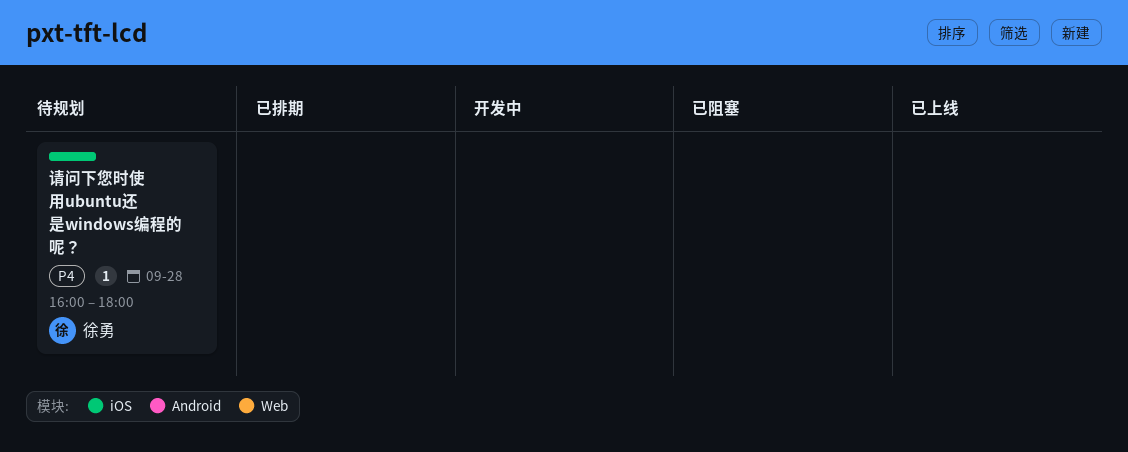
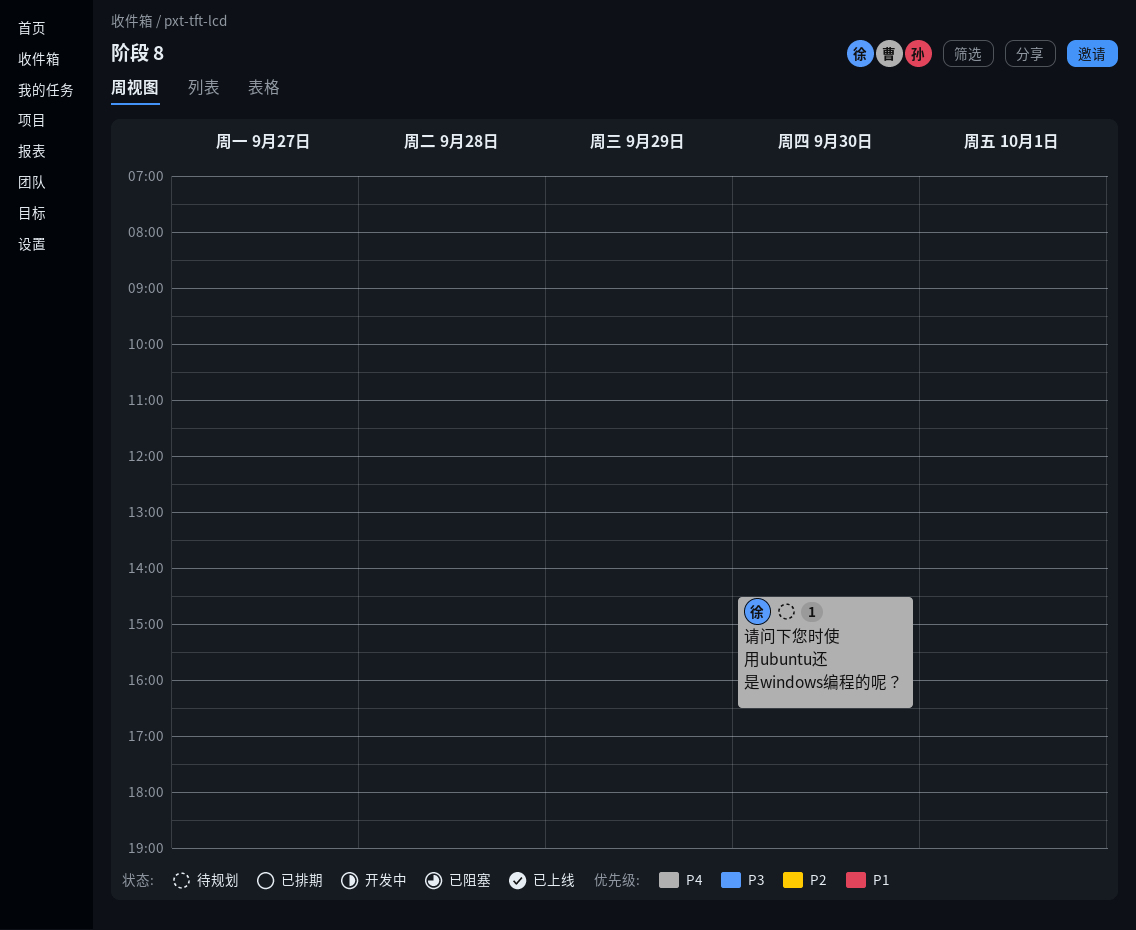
请问下您时使用ubuntu还是windows编程的呢？, day: Sep 28 -> Sep 30
请问下您时使用ubuntu还是windows编程的呢？, begins: 16:00 -> 14:30
请问下您时使用ubuntu还是windows编程的呢？, ends: 18:00 -> 16:30

